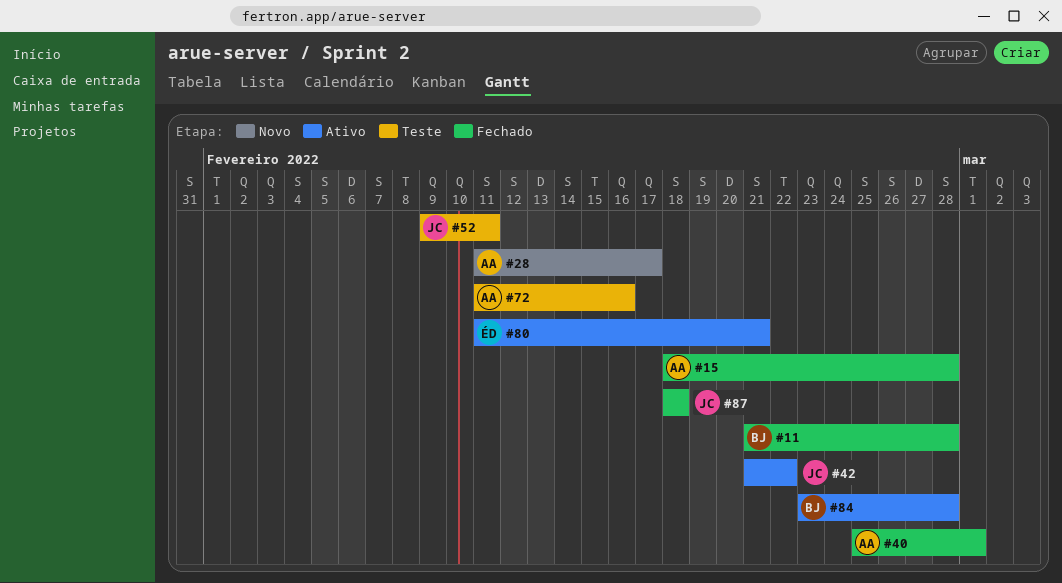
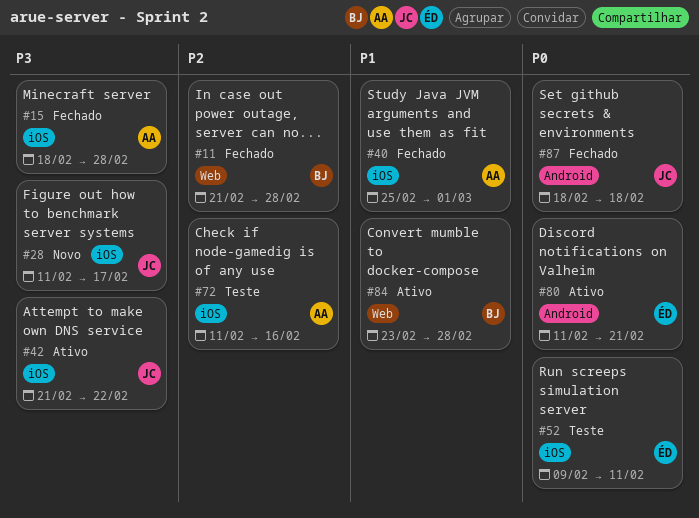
#28, owner: AA -> JC
#52, owner: JC -> ÉD

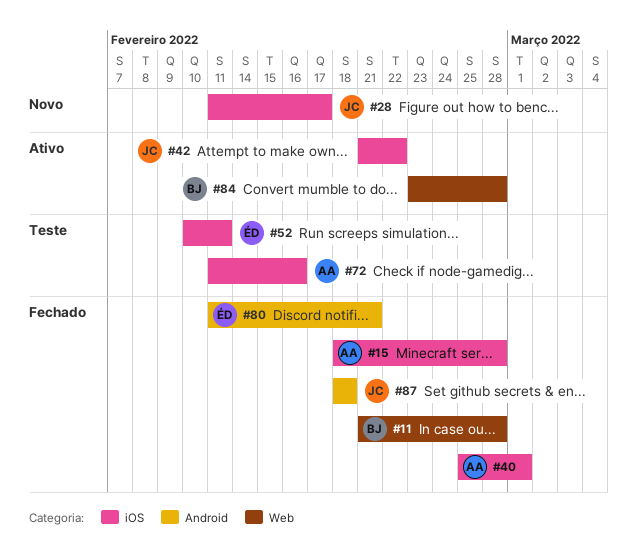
#52, start: Feb 9 -> Feb 10
#80, status: Ativo -> Fechado

